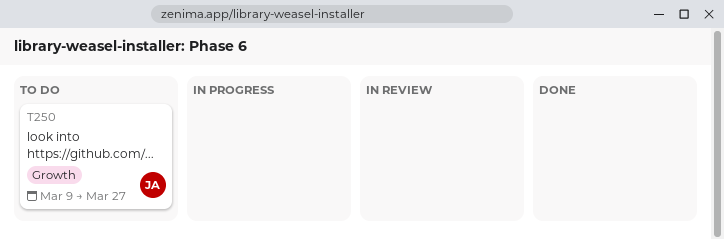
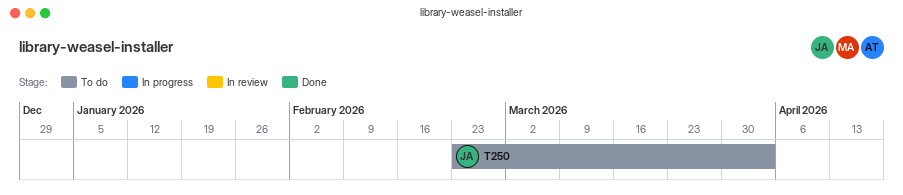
T250, start: Mar 9 -> Feb 23
T250, due: Mar 27 -> Apr 3

